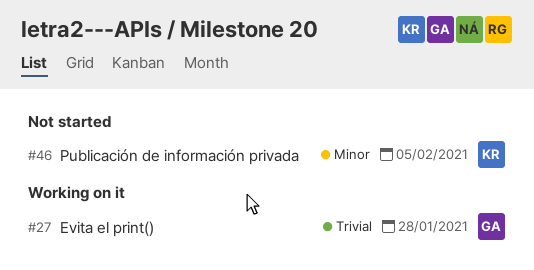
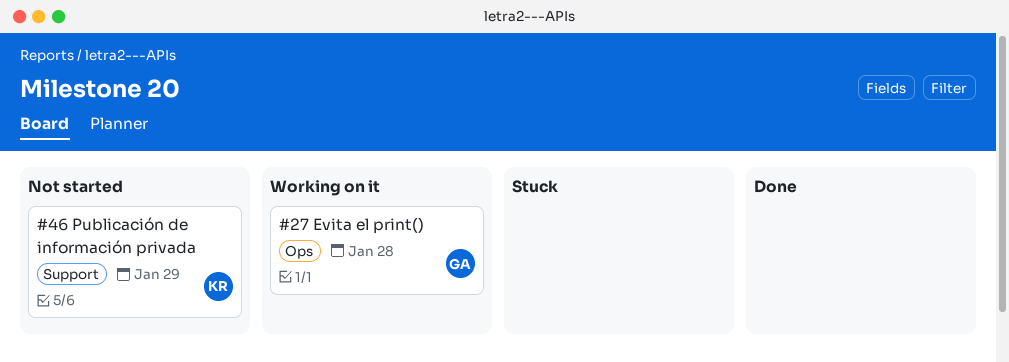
#46, due: Feb 5 -> Jan 29

